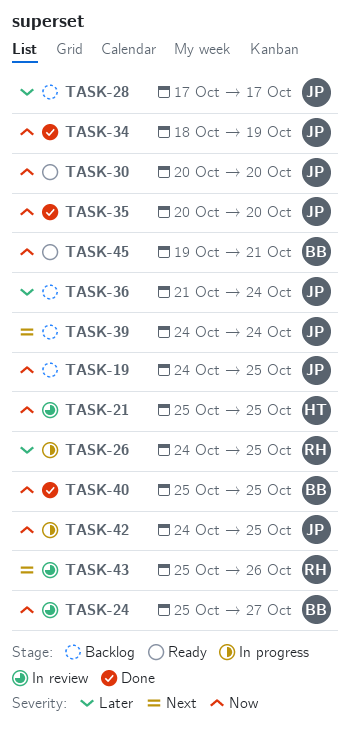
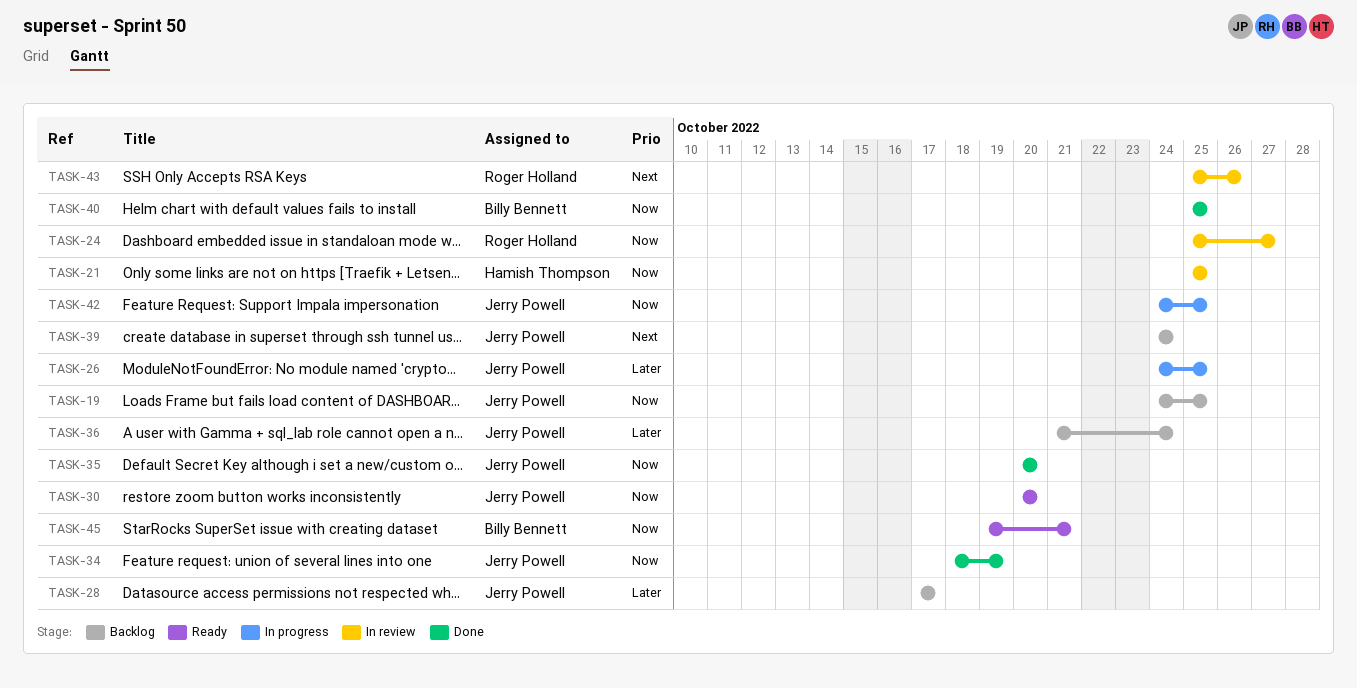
TASK-24, owner: Billy Bennett -> Roger Holland
TASK-26, owner: Roger Holland -> Jerry Powell

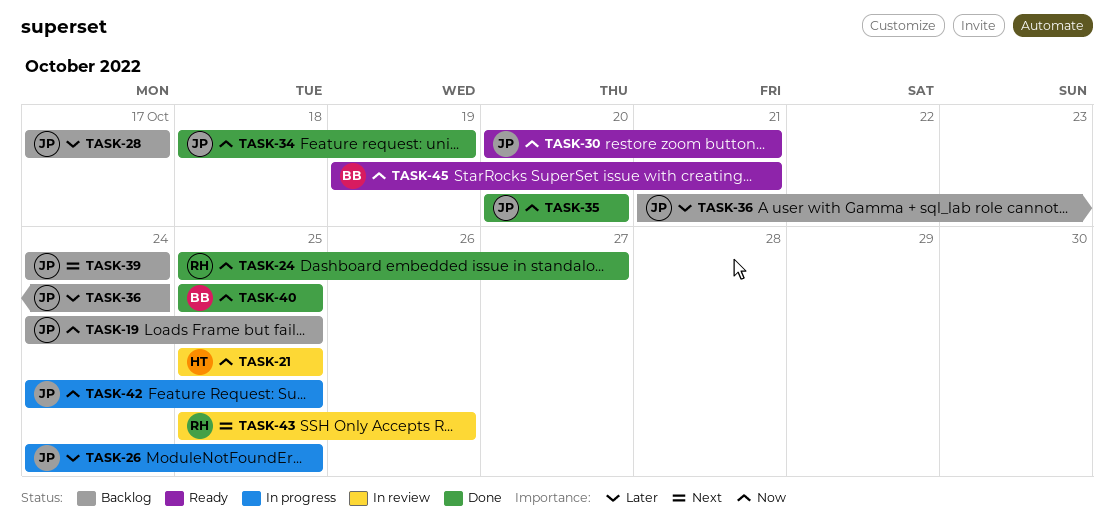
TASK-24, status: In review -> Done
TASK-30, due: Oct 20 -> Oct 21

